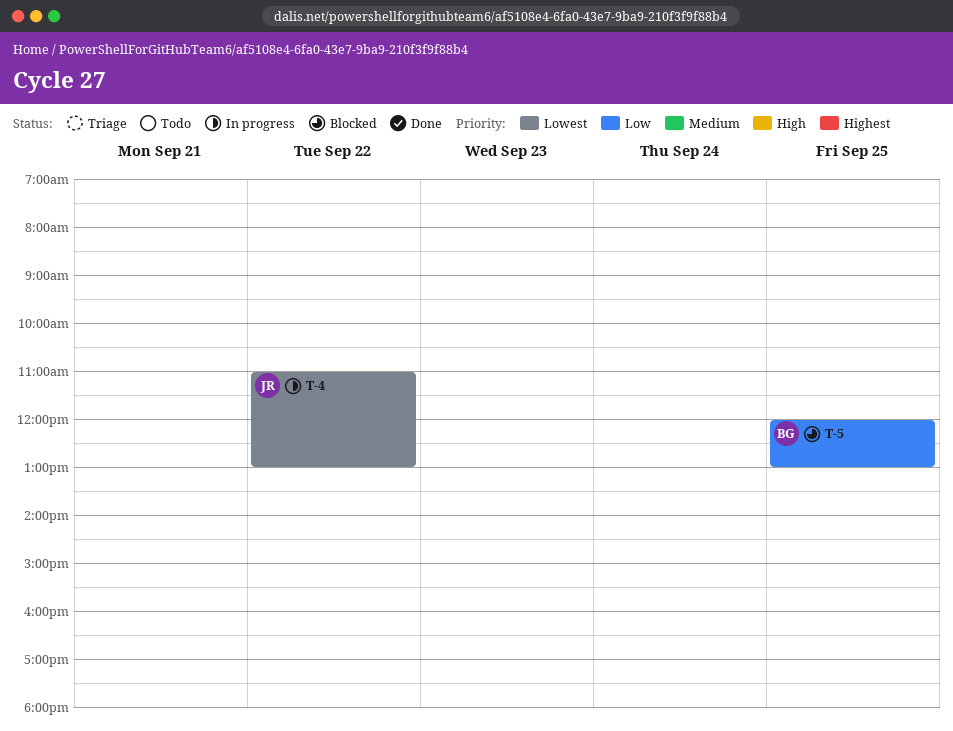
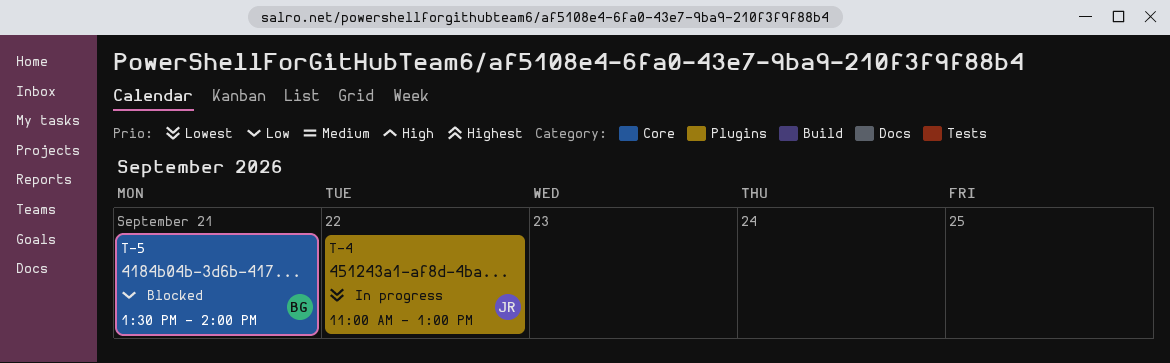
T-5, day: Sep 25 -> Sep 21
T-5, begins: 12:00 -> 13:30
T-5, ends: 13:00 -> 14:00

